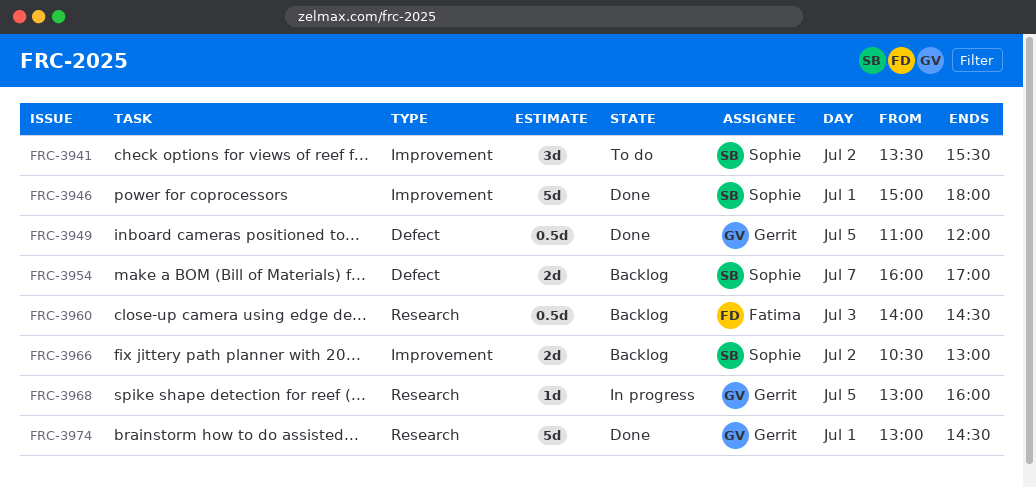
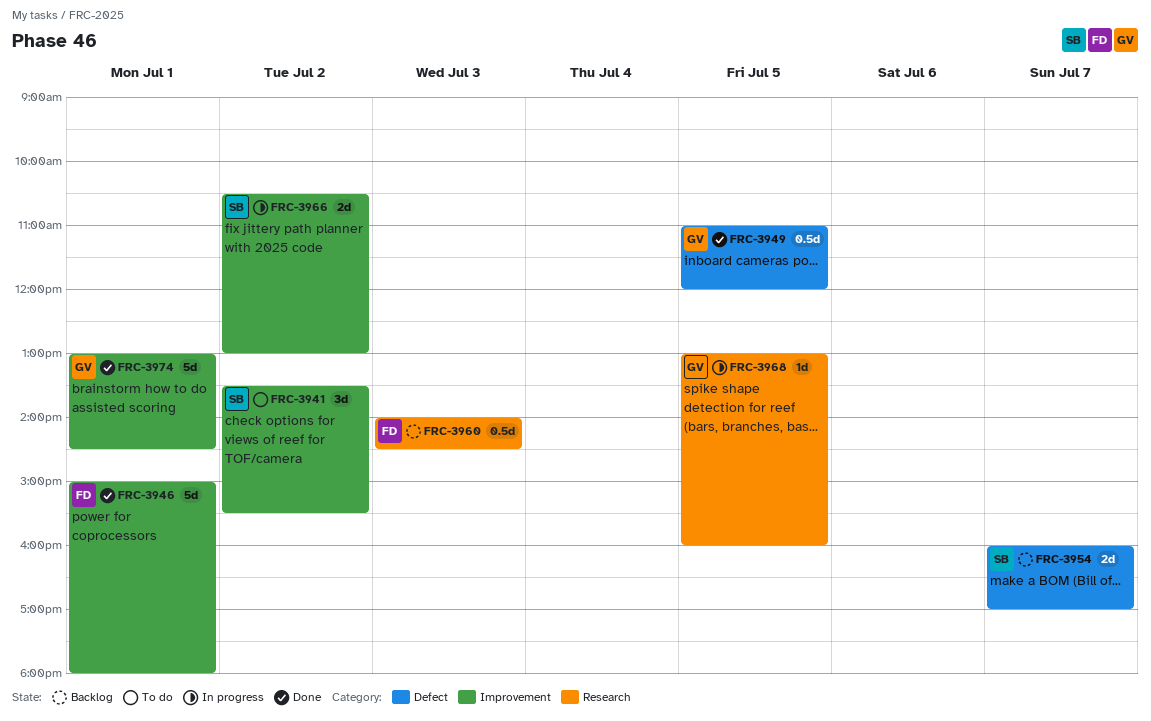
FRC-3946, owner: Sophie -> Fatima
FRC-3966, status: Backlog -> In progress
FRC-3974, label: Research -> Improvement

